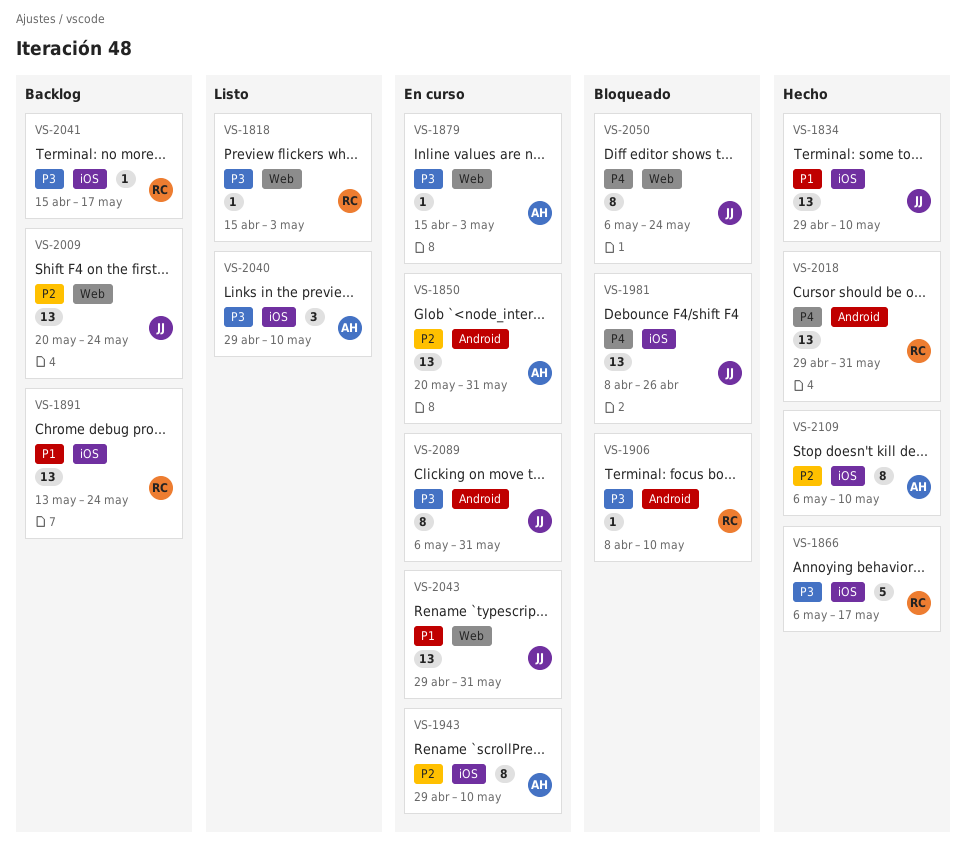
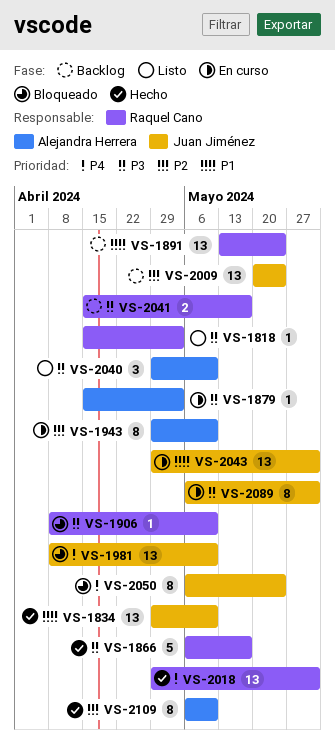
VS-1850: present -> none
VS-1981, due: Apr 26 -> May 10
VS-2041, estimate: 1 -> 2

